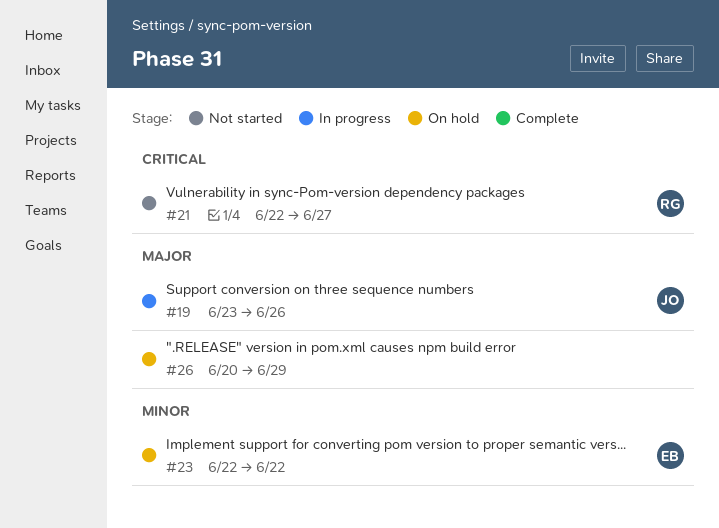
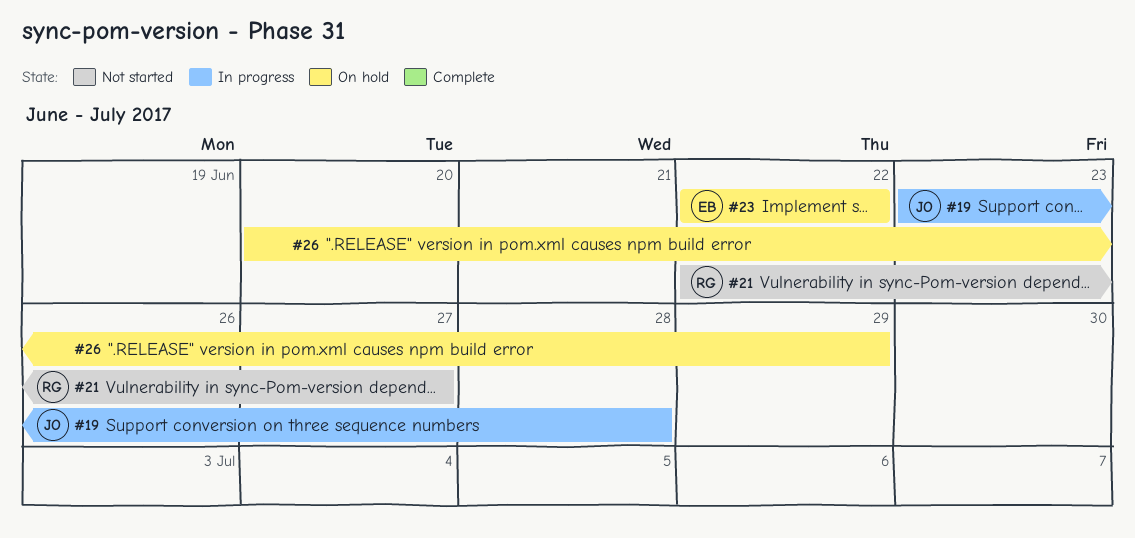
#19, due: Jun 26 -> Jun 28

